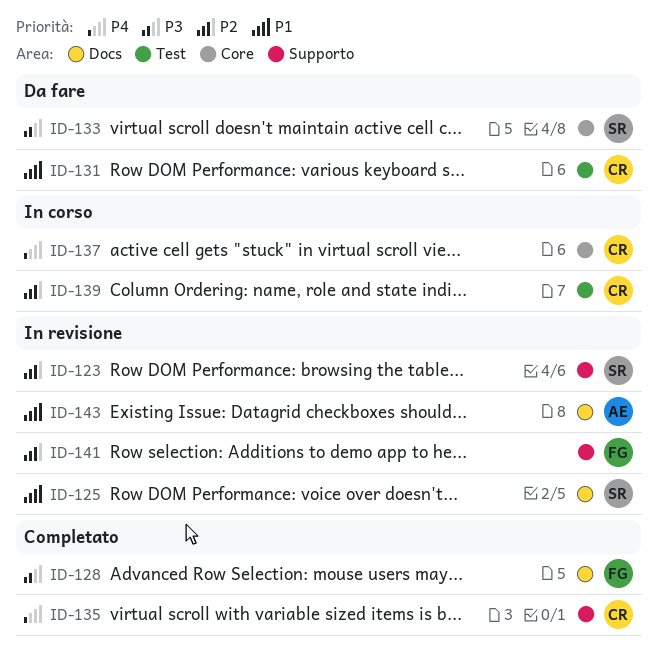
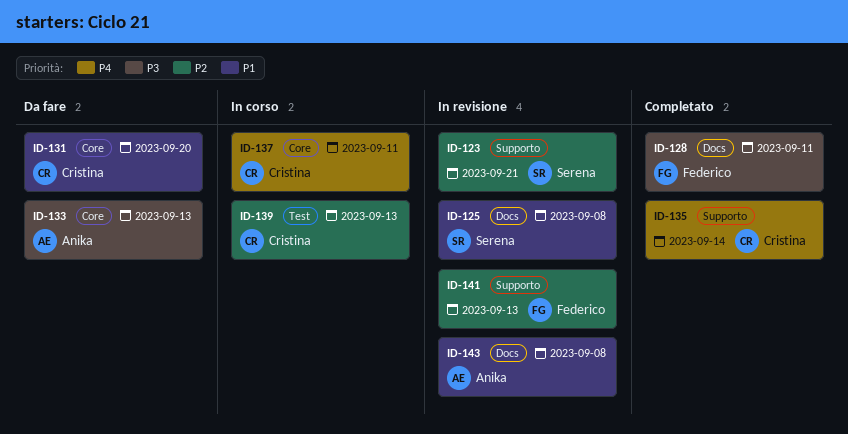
ID-131, label: Test -> Core
ID-133, owner: Serena -> Anika

